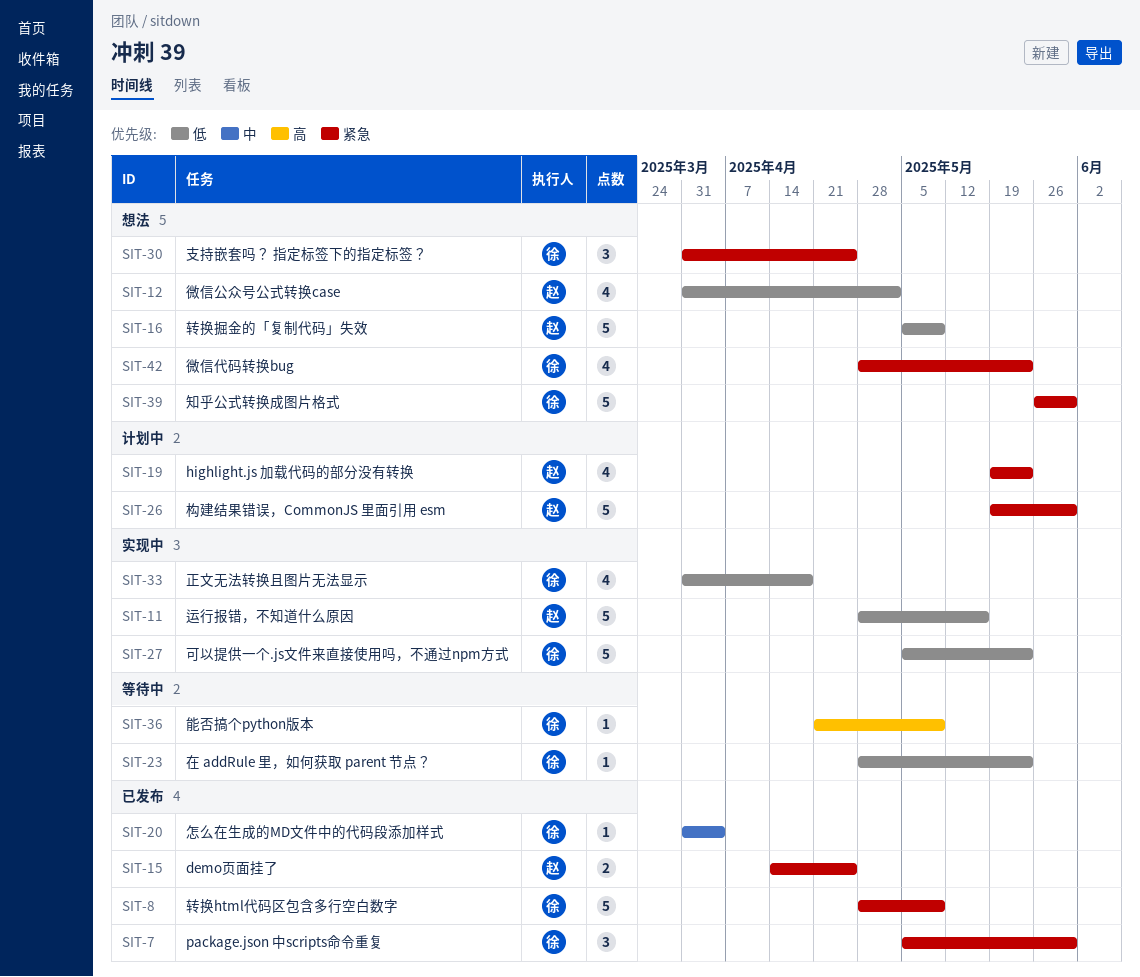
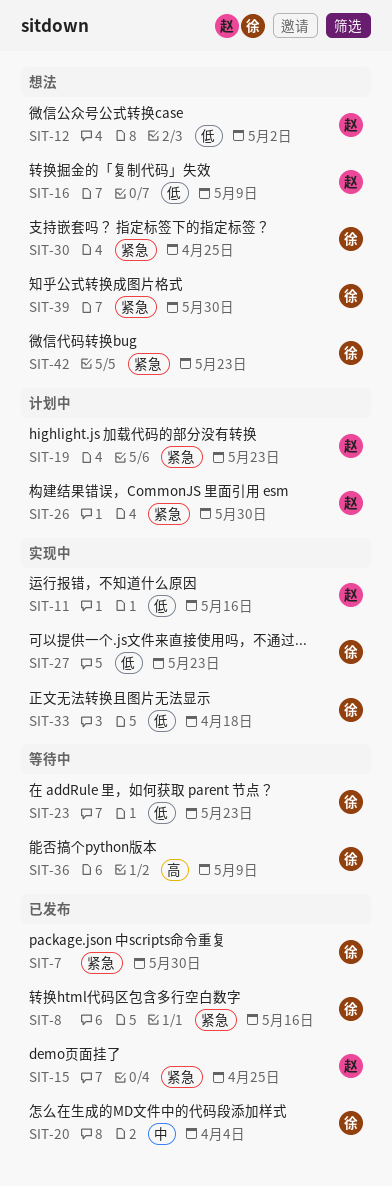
SIT-8, due: May 9 -> May 16

